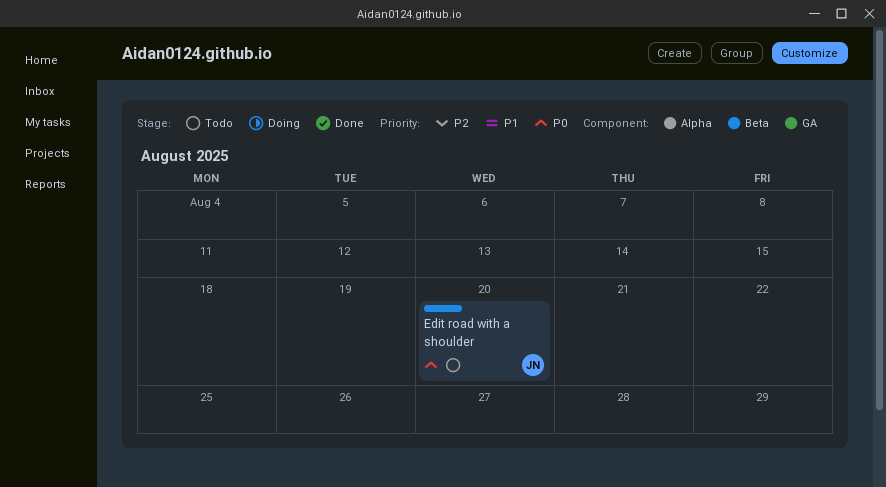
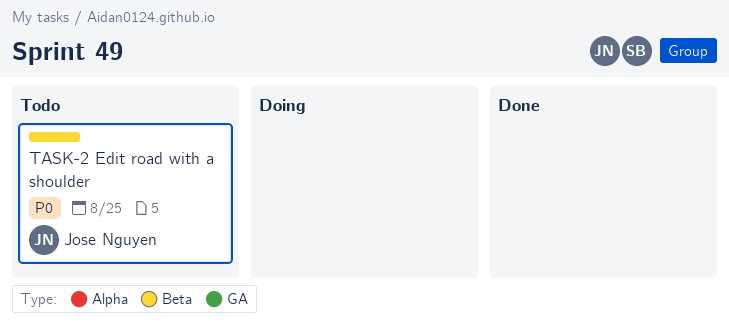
Edit road with a shoulder, due: Aug 20 -> Aug 25

